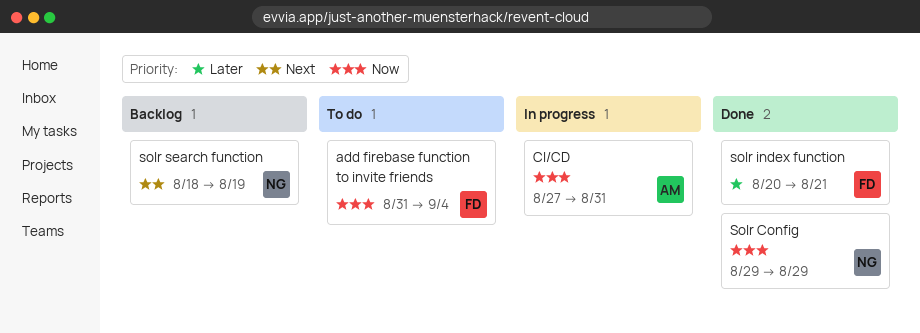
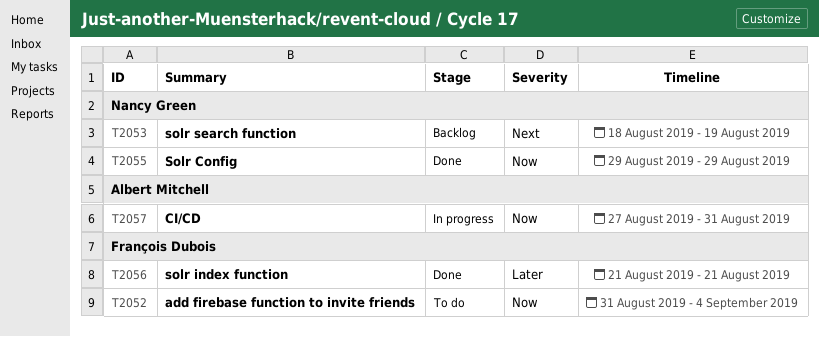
solr index function, start: Aug 20 -> Aug 21

